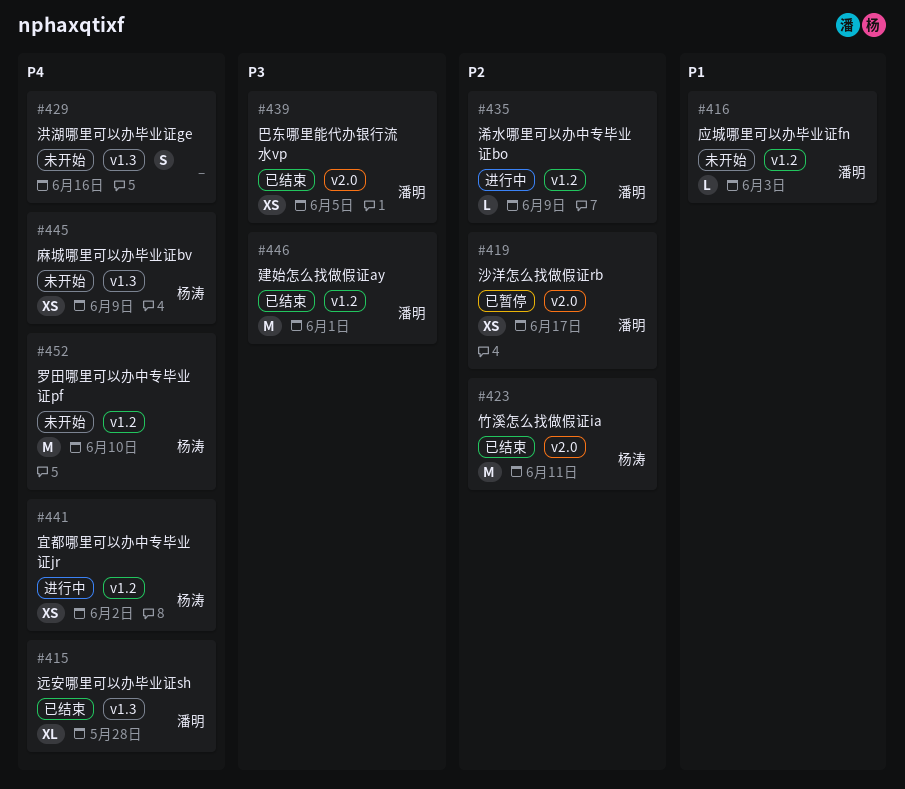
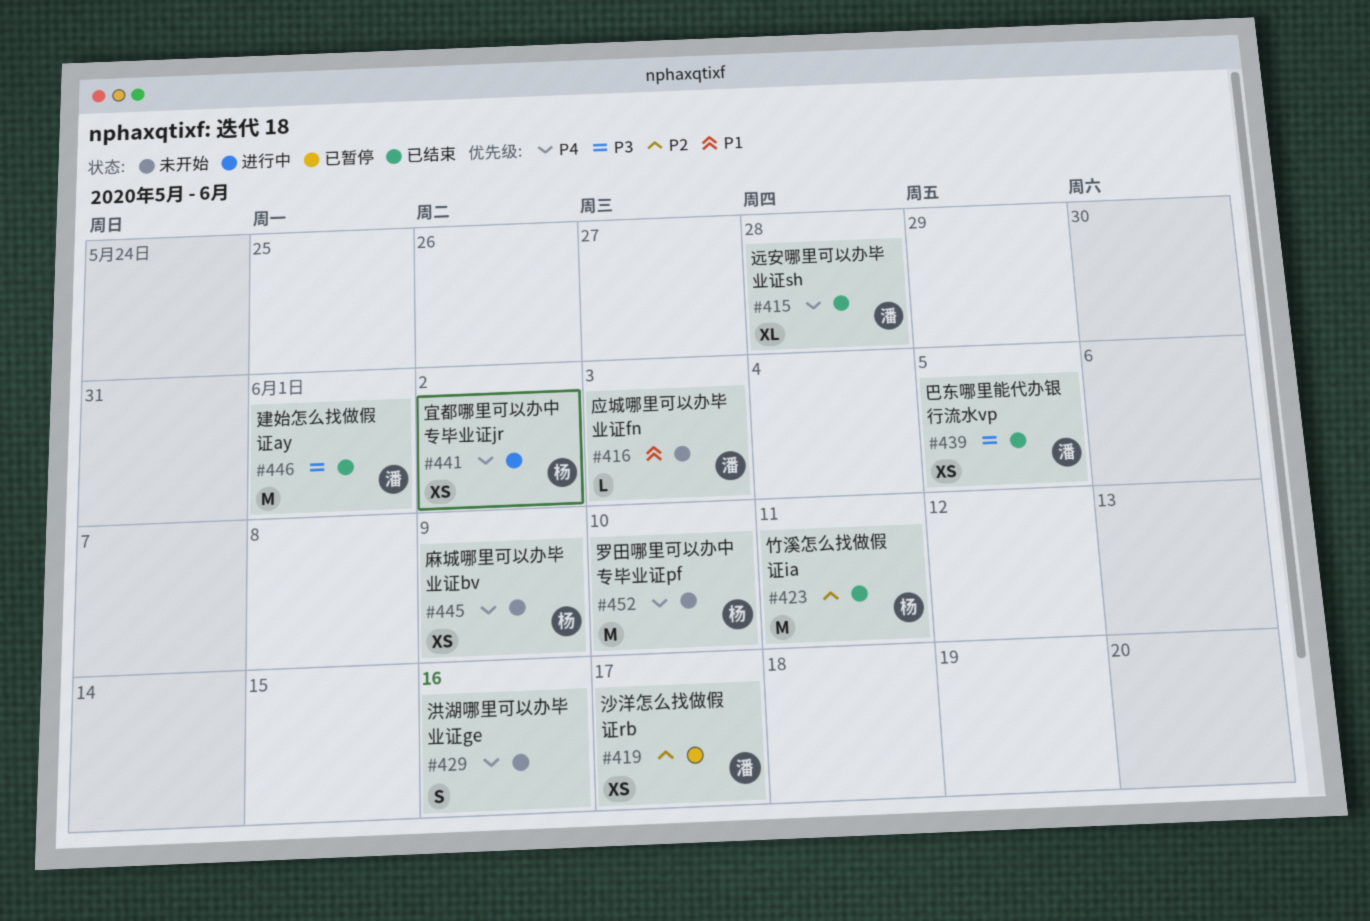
#435: present -> none

